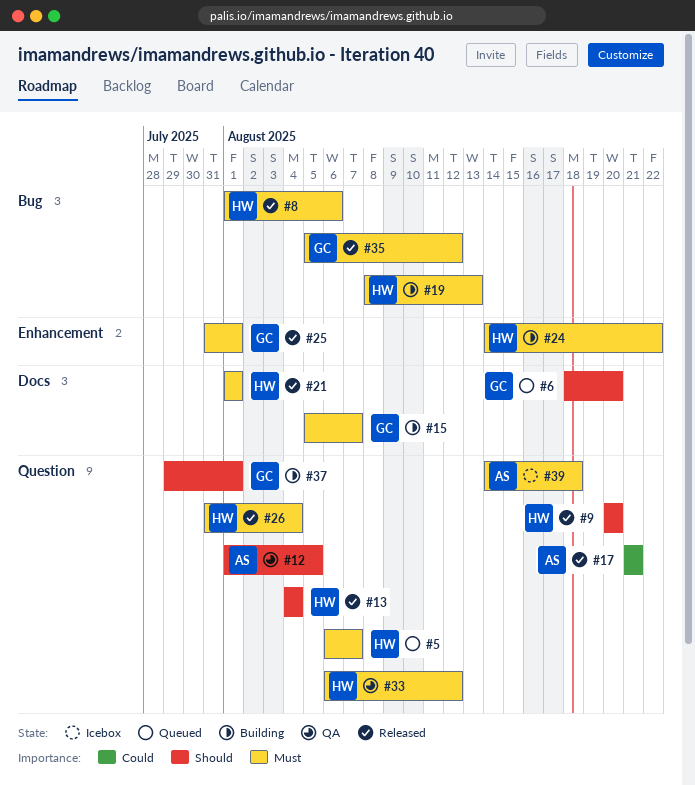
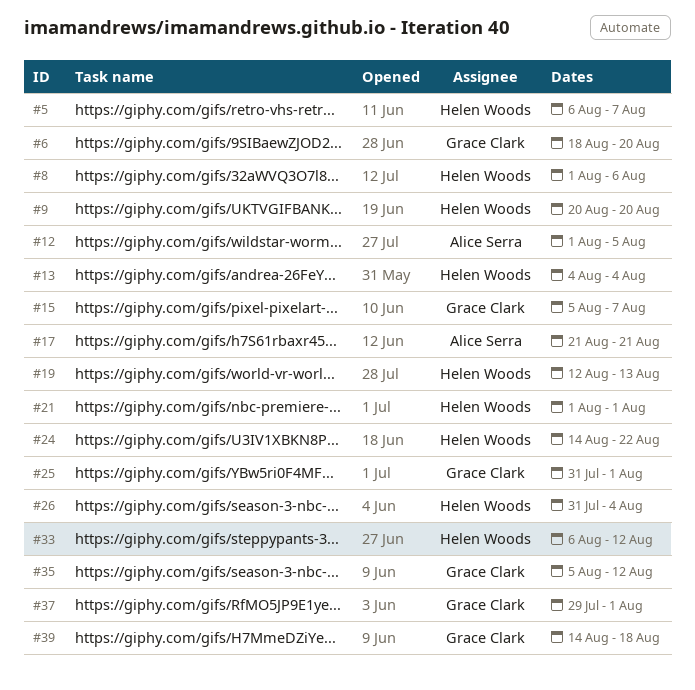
#19, start: Aug 8 -> Aug 12
#39, owner: Alice Serra -> Grace Clark

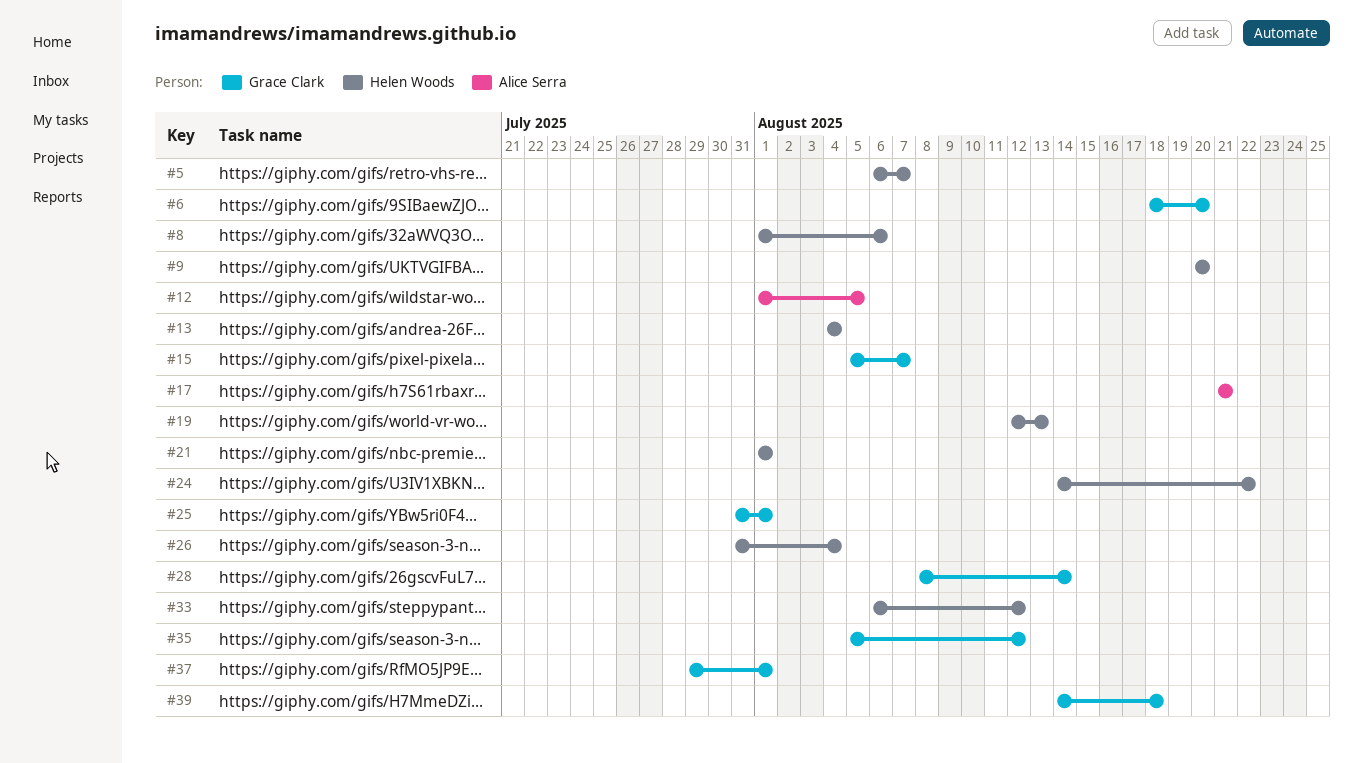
#28: none -> present

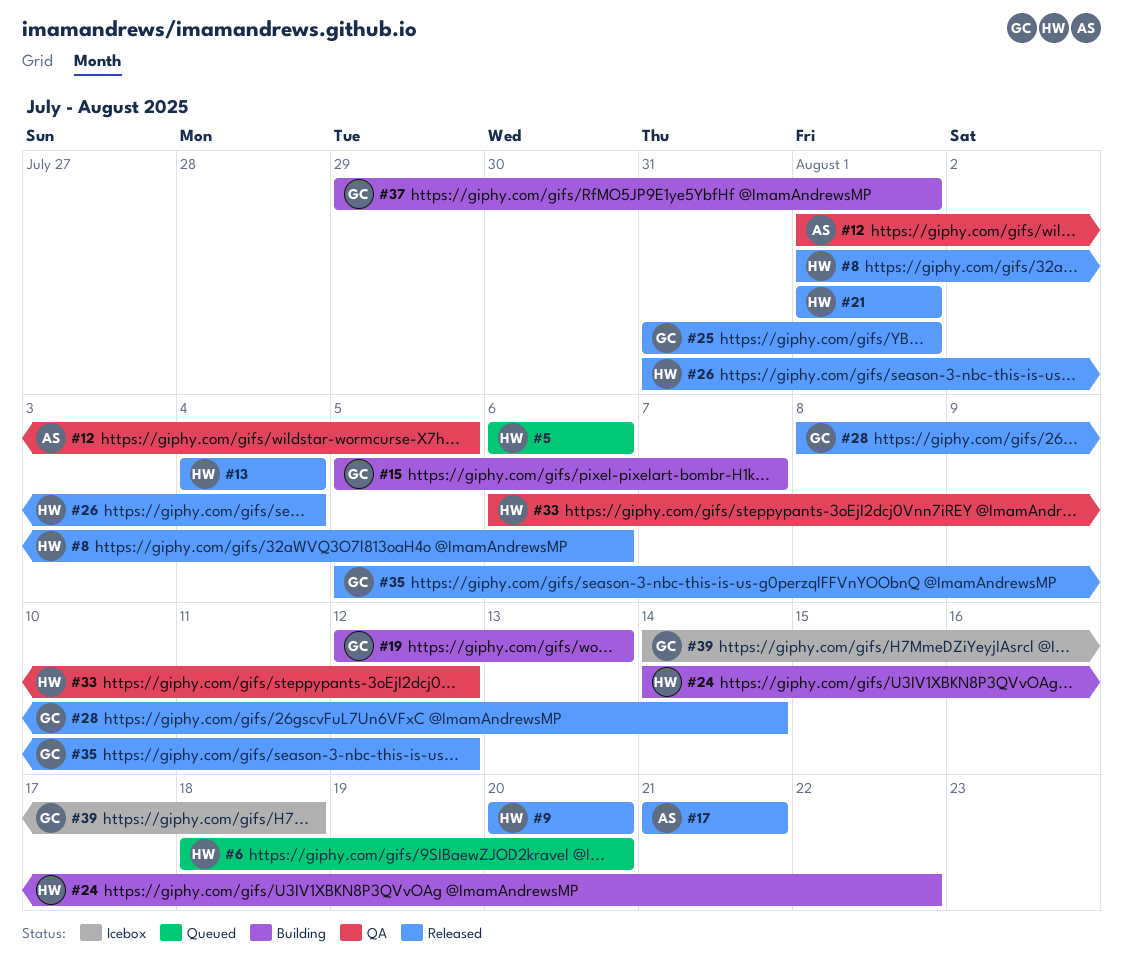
#5, due: Aug 7 -> Aug 6
#6, owner: Grace Clark -> Helen Woods
#19, owner: Helen Woods -> Grace Clark

